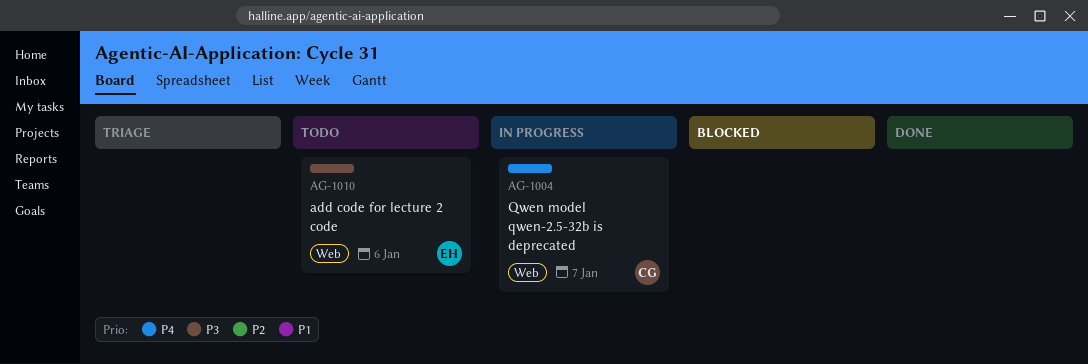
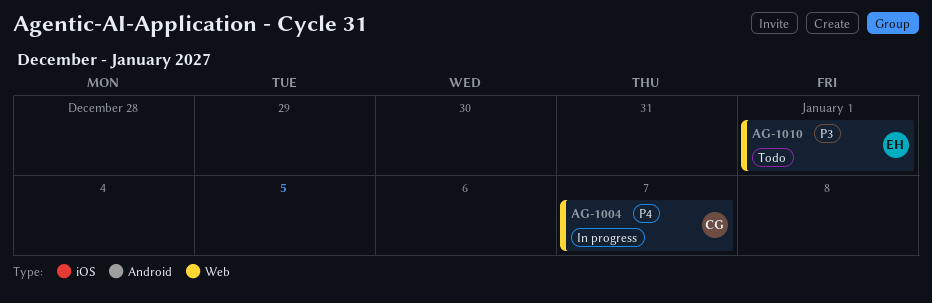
AG-1010, due: Jan 6 -> Jan 1

